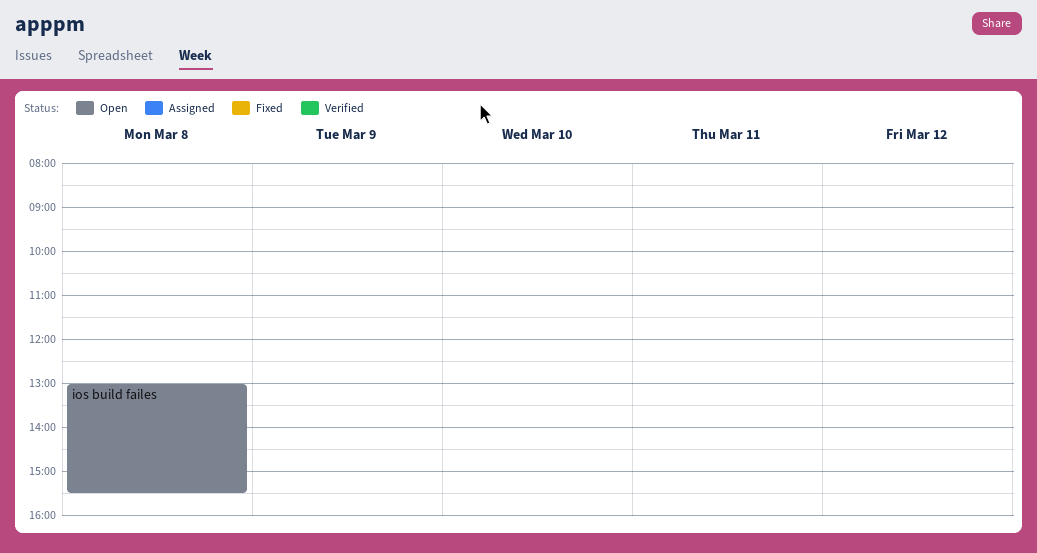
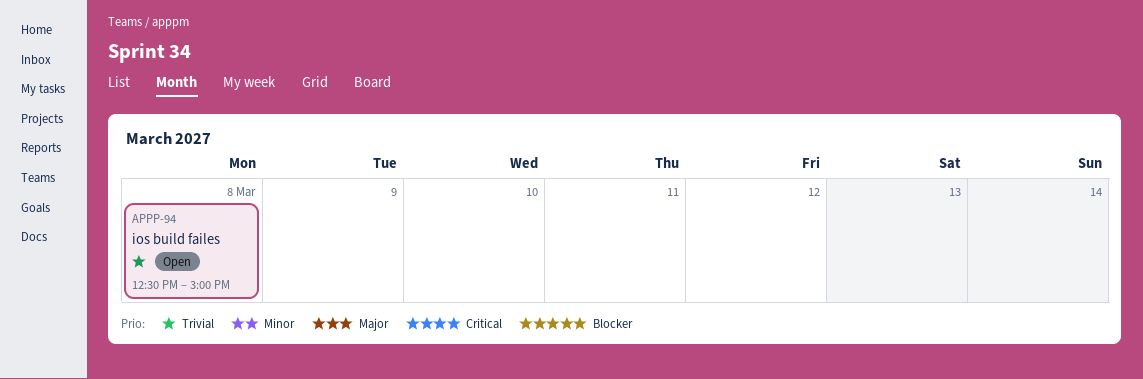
ios build failes, begins: 13:00 -> 12:30
ios build failes, ends: 15:30 -> 15:00

